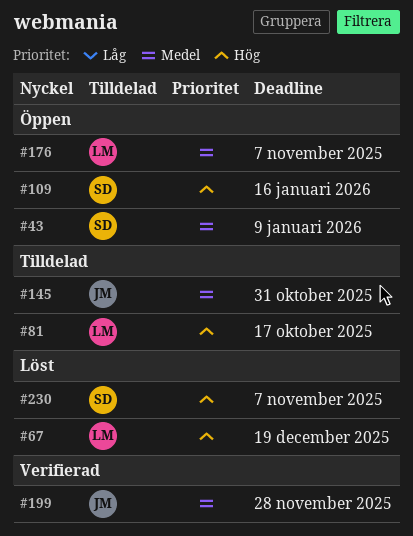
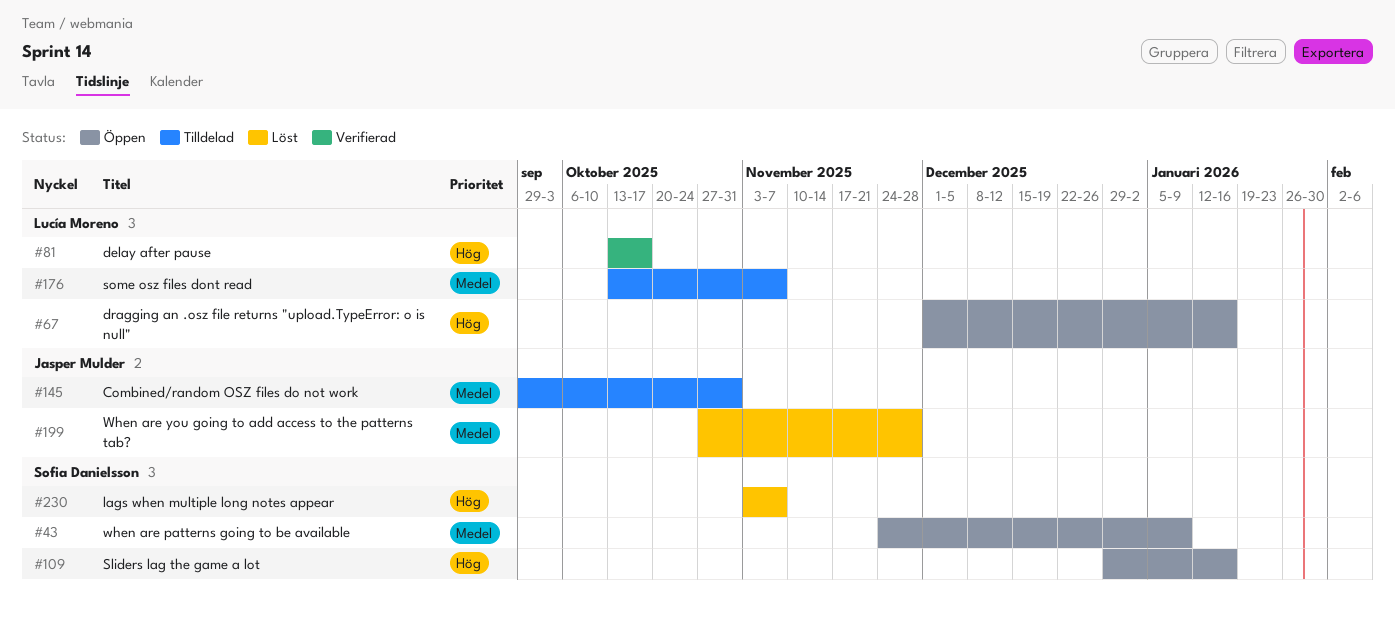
#67, status: Löst -> Öppen
#67, due: Dec 19 -> Jan 16
#81, status: Tilldelad -> Verifierad
#176, status: Öppen -> Tilldelad
#199, status: Verifierad -> Löst

